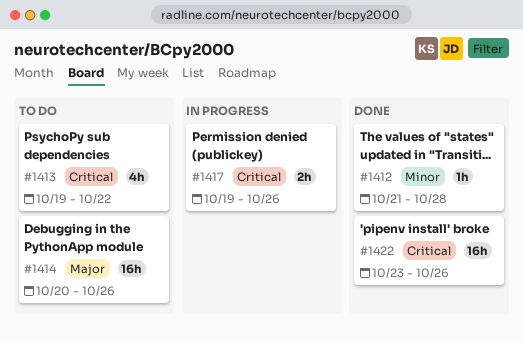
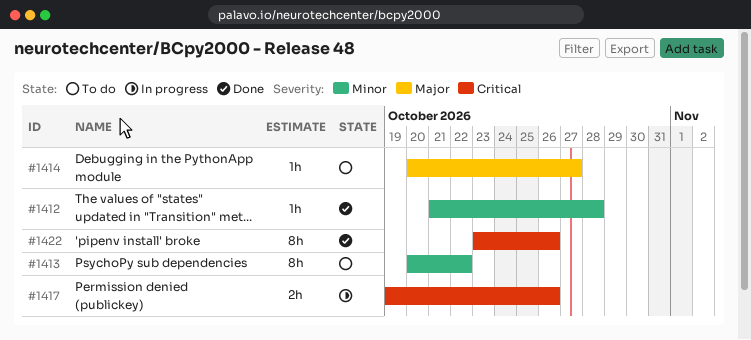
#1413, priority: Critical -> Minor
#1413, estimate: 4h -> 8h
#1413, start: Oct 19 -> Oct 20
#1414, estimate: 16h -> 1h
#1414, due: Oct 26 -> Oct 27
#1422, estimate: 16h -> 8h

